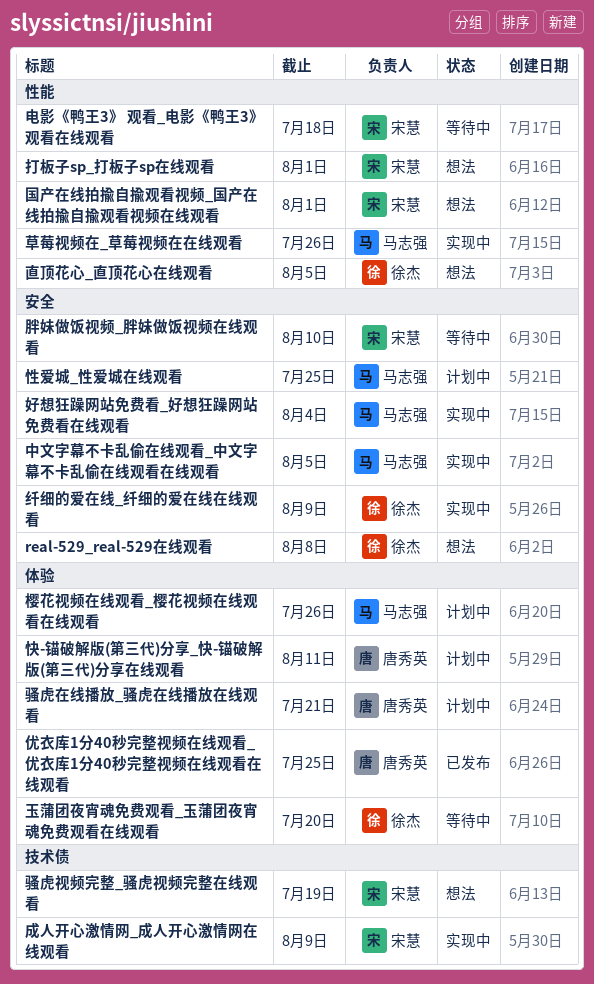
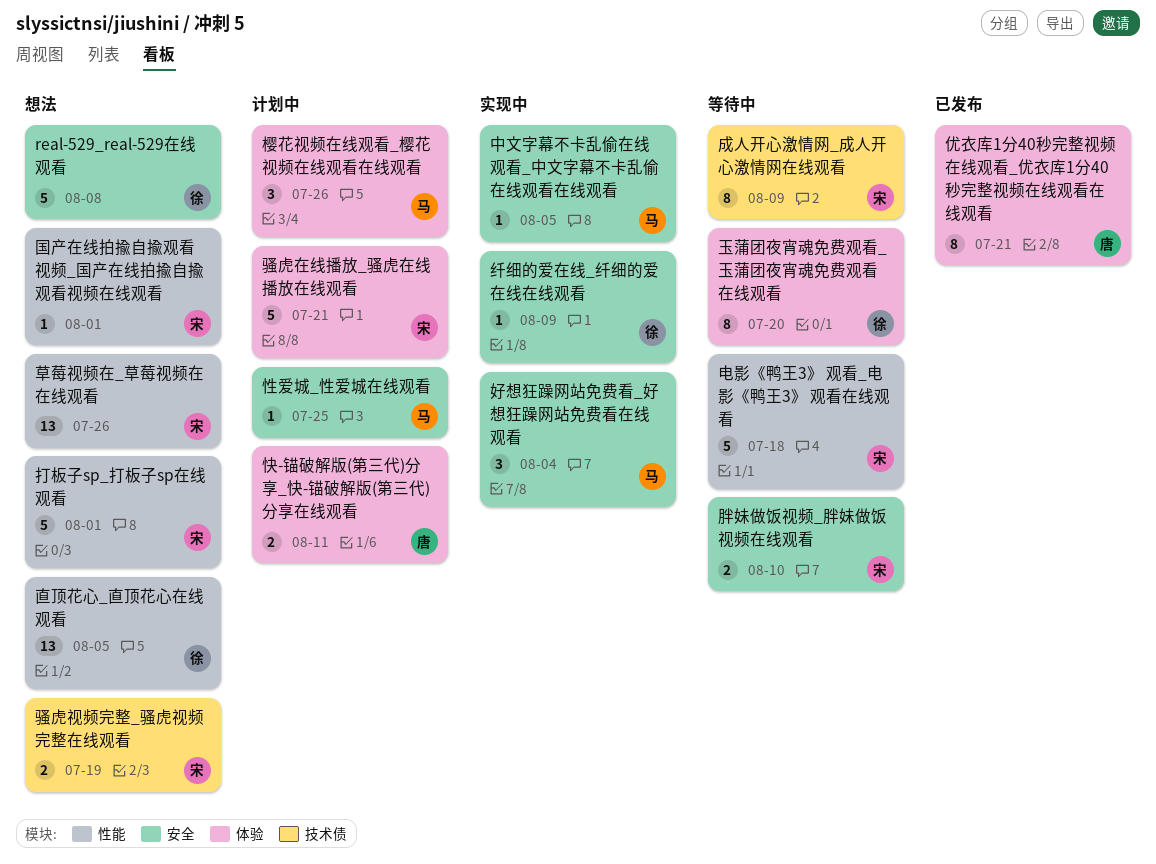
优衣库1分40秒完整视频在线观看_优衣库1分40秒完整视频在线观看在线观看, due: Jul 25 -> Jul 21
成人开心激情网_成人开心激情网在线观看, status: 实现中 -> 等待中
草莓视频在_草莓视频在在线观看, status: 实现中 -> 想法
草莓视频在_草莓视频在在线观看, owner: 马志强 -> 宋慧
骚虎在线播放_骚虎在线播放在线观看, owner: 唐秀英 -> 宋慧

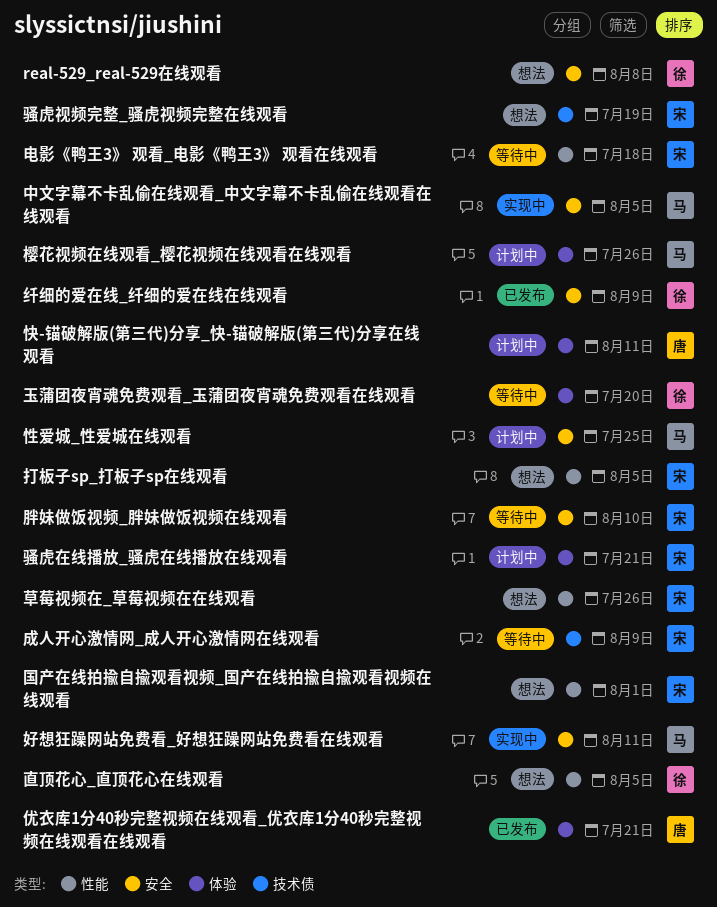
好想狂躁网站免费看_好想狂躁网站免费看在线观看, due: Aug 4 -> Aug 11
打板子sp_打板子sp在线观看, due: Aug 1 -> Aug 5
纤细的爱在线_纤细的爱在线在线观看, status: 实现中 -> 已发布

